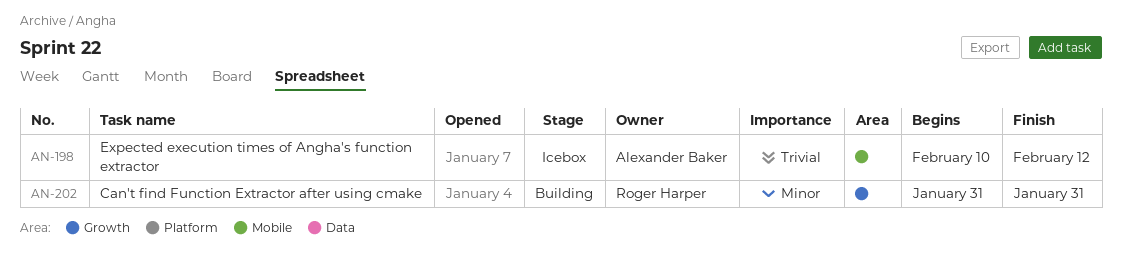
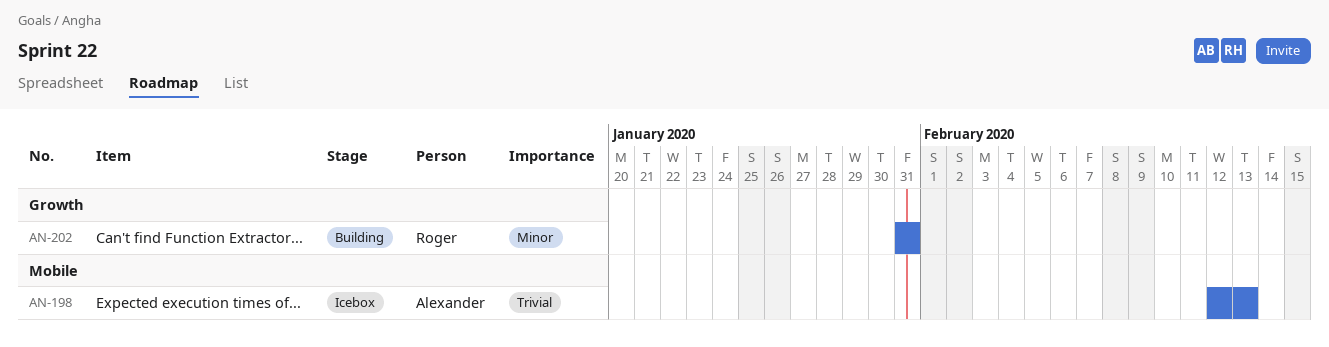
AN-198, start: Feb 10 -> Feb 12
AN-198, due: Feb 12 -> Feb 13

